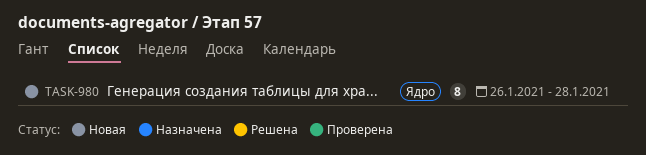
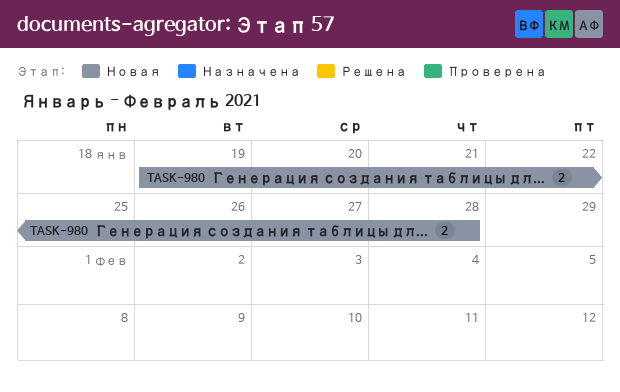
TASK-980, estimate: 8 -> 2
TASK-980, start: Jan 26 -> Jan 19

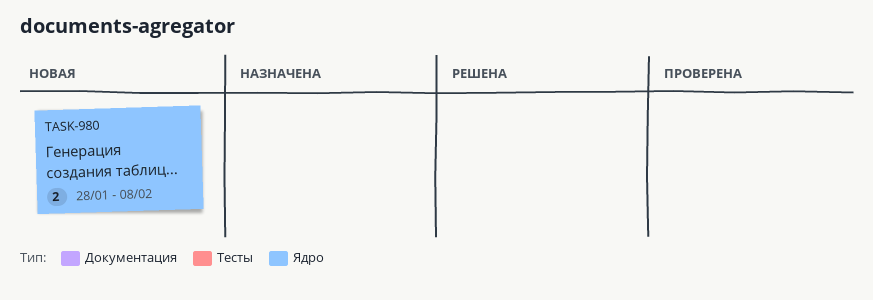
TASK-980, start: Jan 19 -> Jan 28
TASK-980, due: Jan 28 -> Feb 8

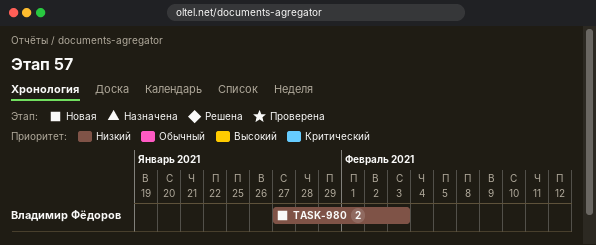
TASK-980, start: Jan 28 -> Jan 27
TASK-980, due: Feb 8 -> Feb 3

